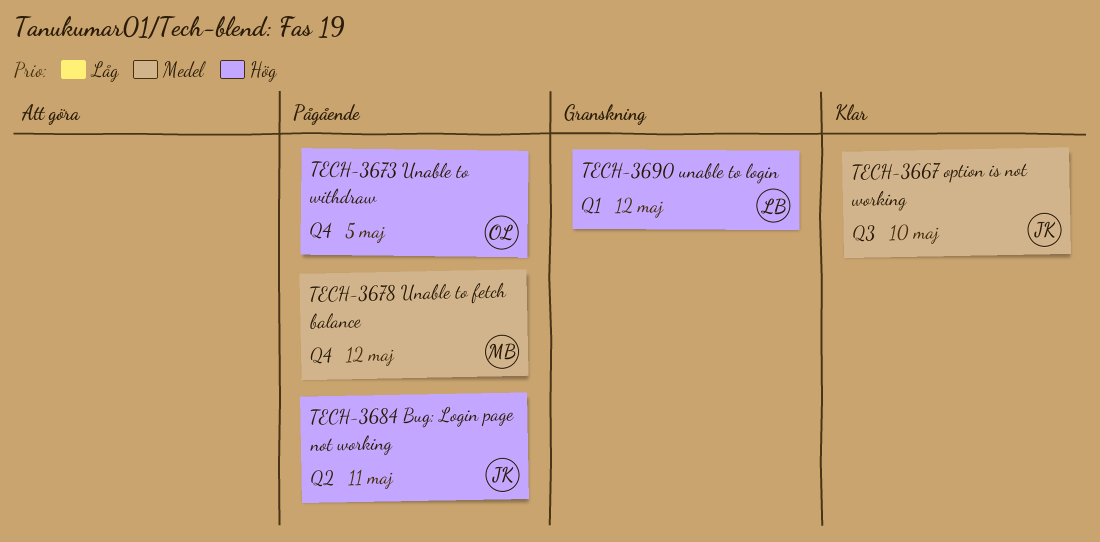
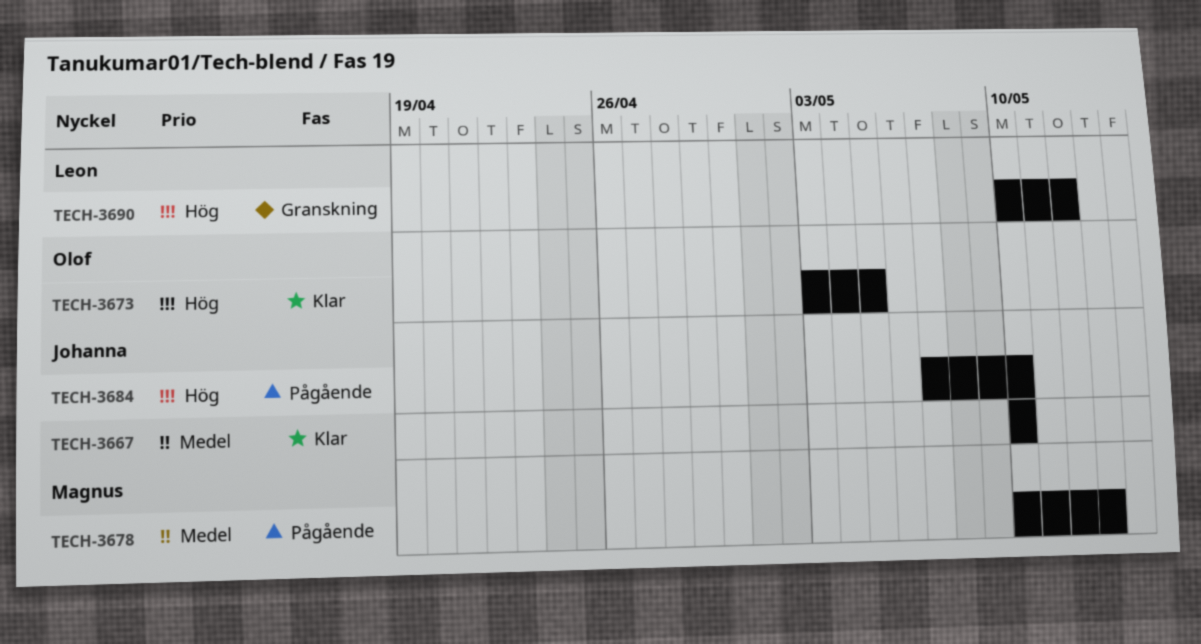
TECH-3673, status: Pågående -> Klar
TECH-3678, due: May 12 -> May 13
TECH-3684, due: May 11 -> May 10

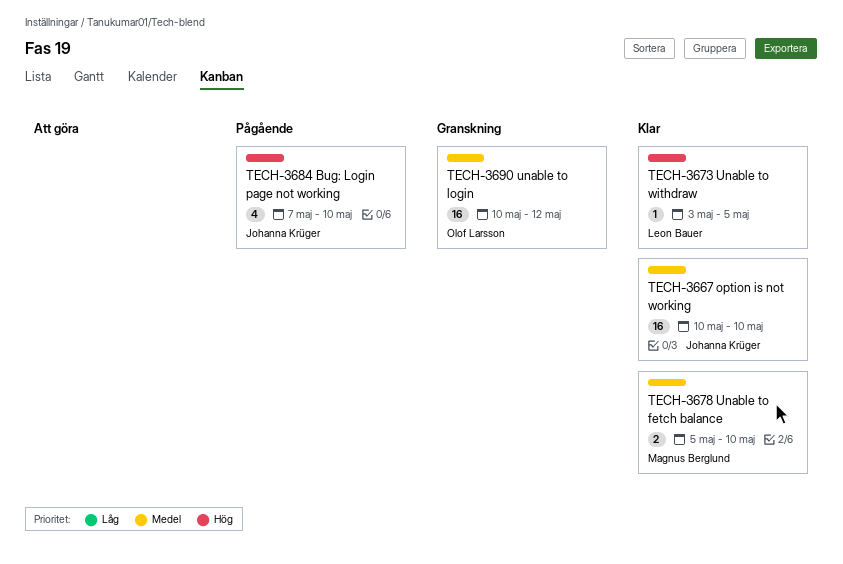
TECH-3673, owner: Olof Larsson -> Leon Bauer
TECH-3678, status: Pågående -> Klar
TECH-3678, start: May 10 -> May 5
TECH-3678, due: May 13 -> May 10
TECH-3690, owner: Leon Bauer -> Olof Larsson
TECH-3690, priority: Hög -> Medel

